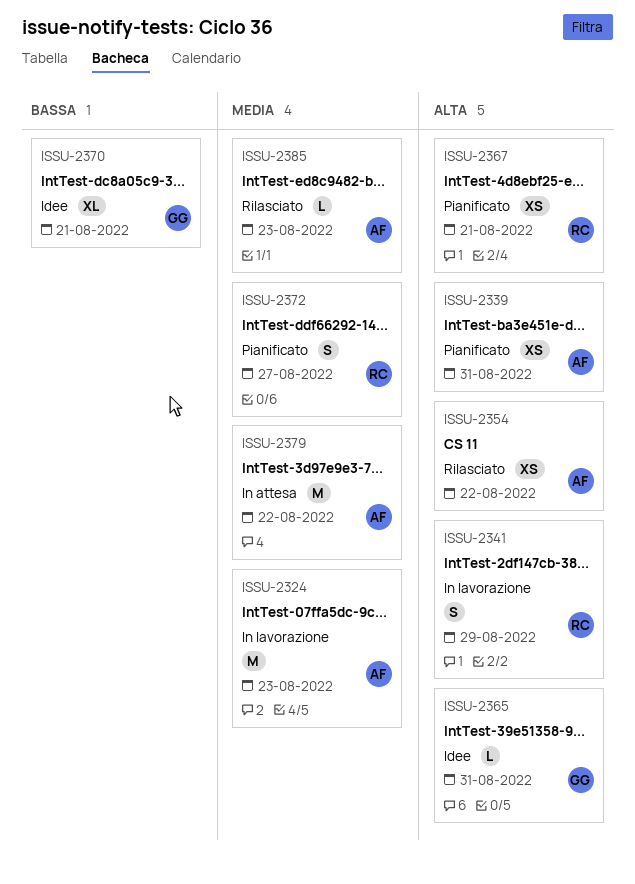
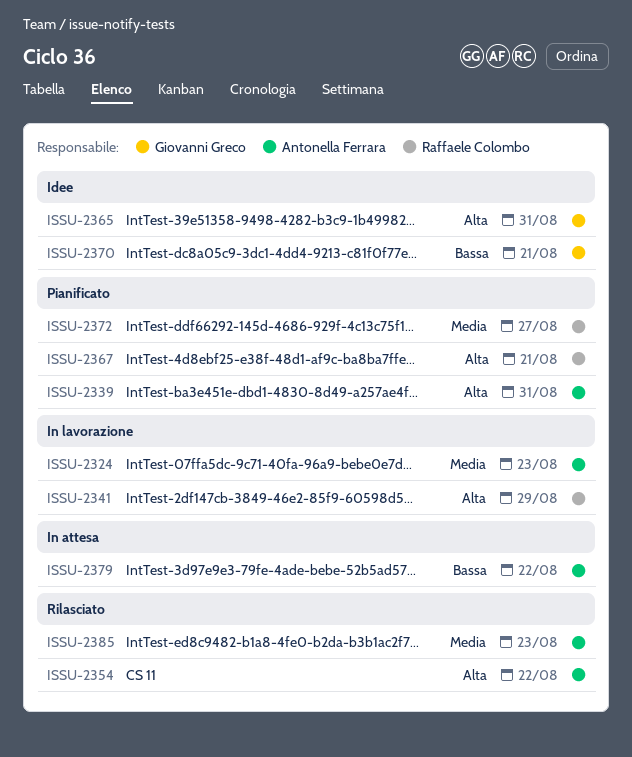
ISSU-2379, priority: Media -> Bassa

